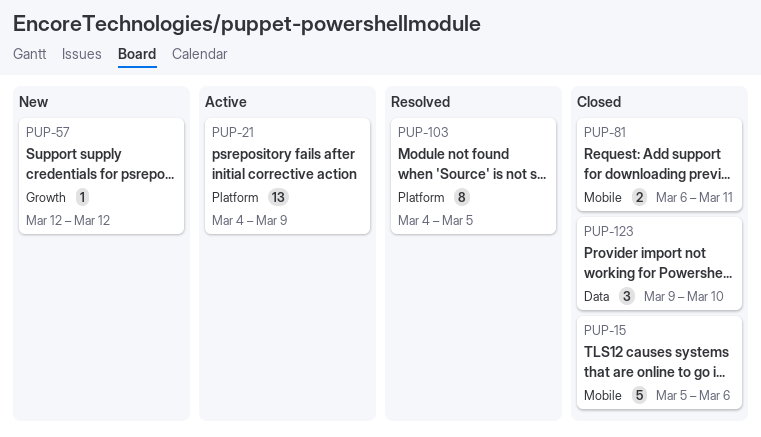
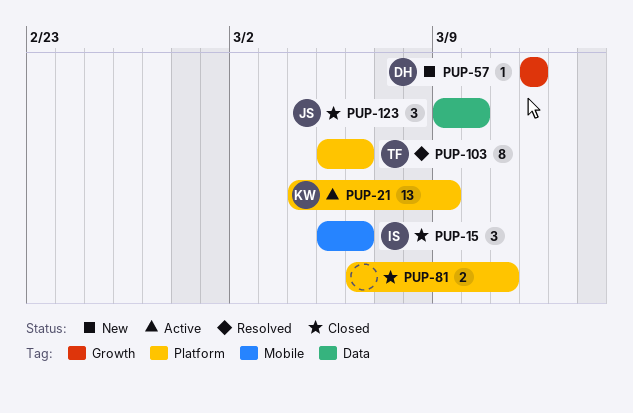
PUP-15, estimate: 5 -> 3
PUP-81, label: Mobile -> Platform
PUP-103, start: Mar 4 -> Mar 5
PUP-103, due: Mar 5 -> Mar 6

